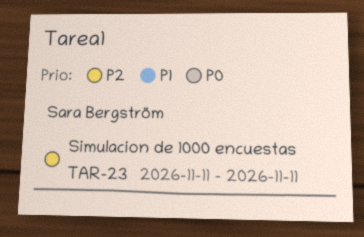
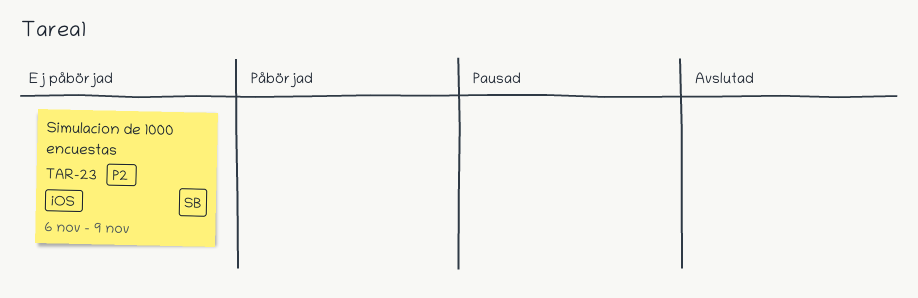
TAR-23, start: Nov 11 -> Nov 6
TAR-23, due: Nov 11 -> Nov 9

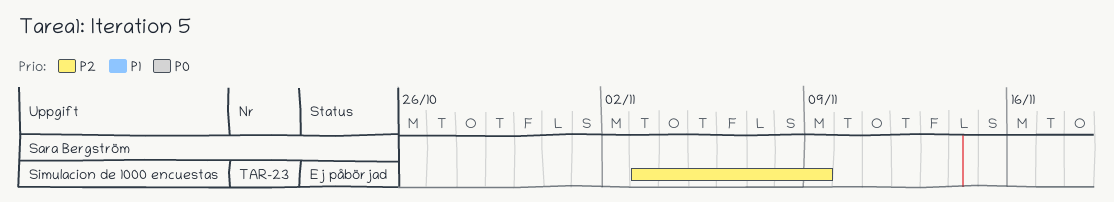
TAR-23, start: Nov 6 -> Nov 3

